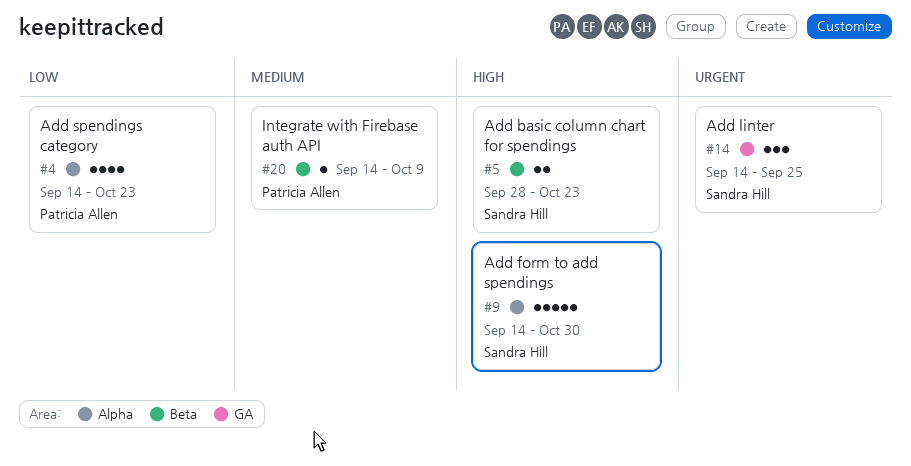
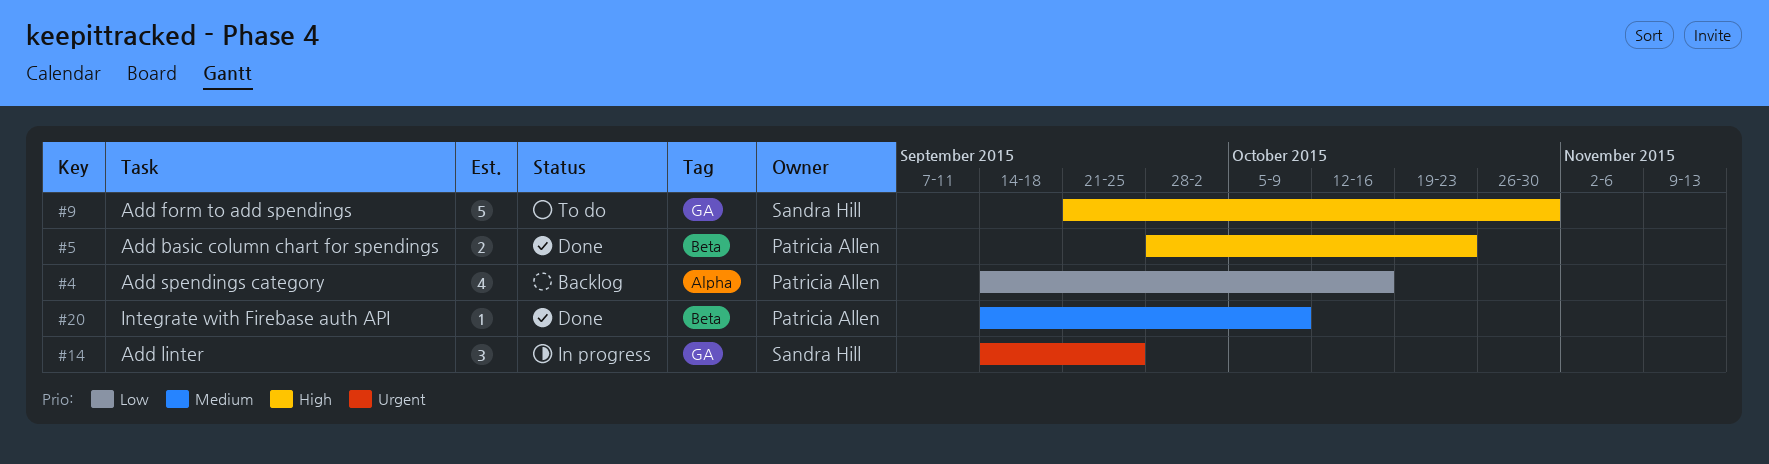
#4, due: Oct 23 -> Oct 16
#5, owner: Sandra Hill -> Patricia Allen
#9, label: Alpha -> GA
#9, start: Sep 14 -> Sep 21

